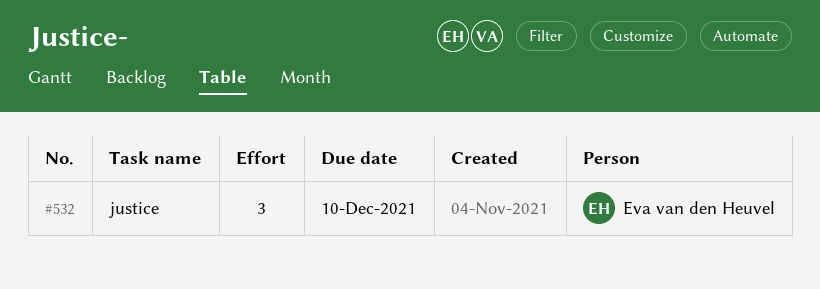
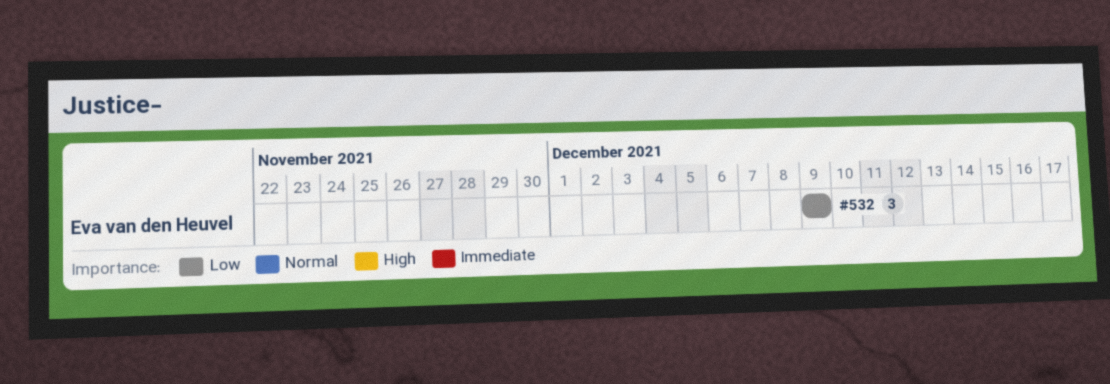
#532, due: Dec 10 -> Dec 9

